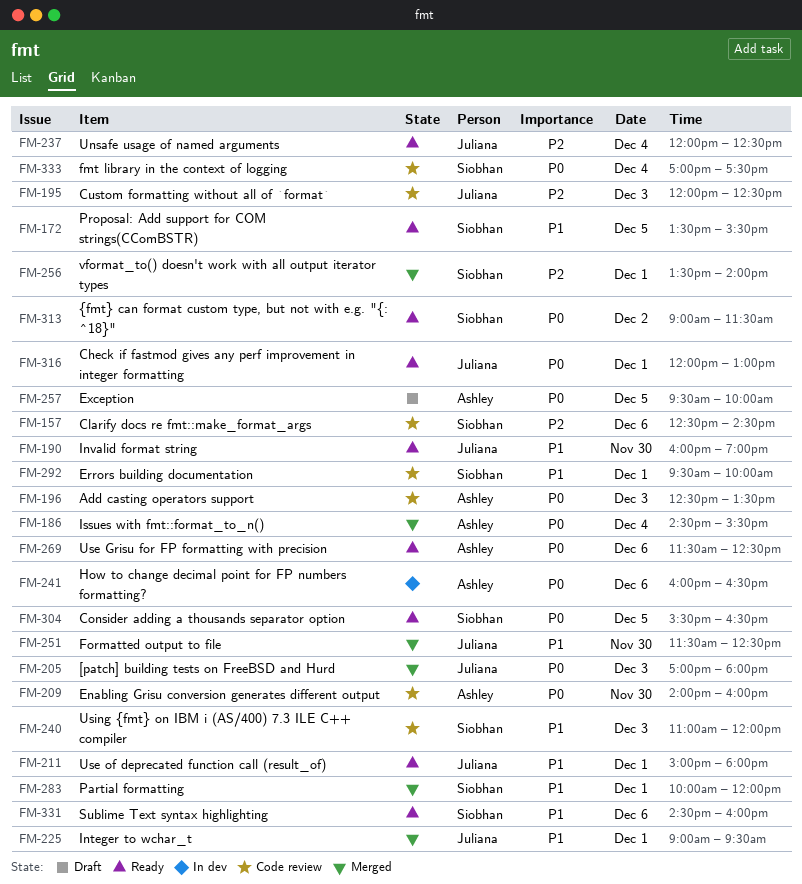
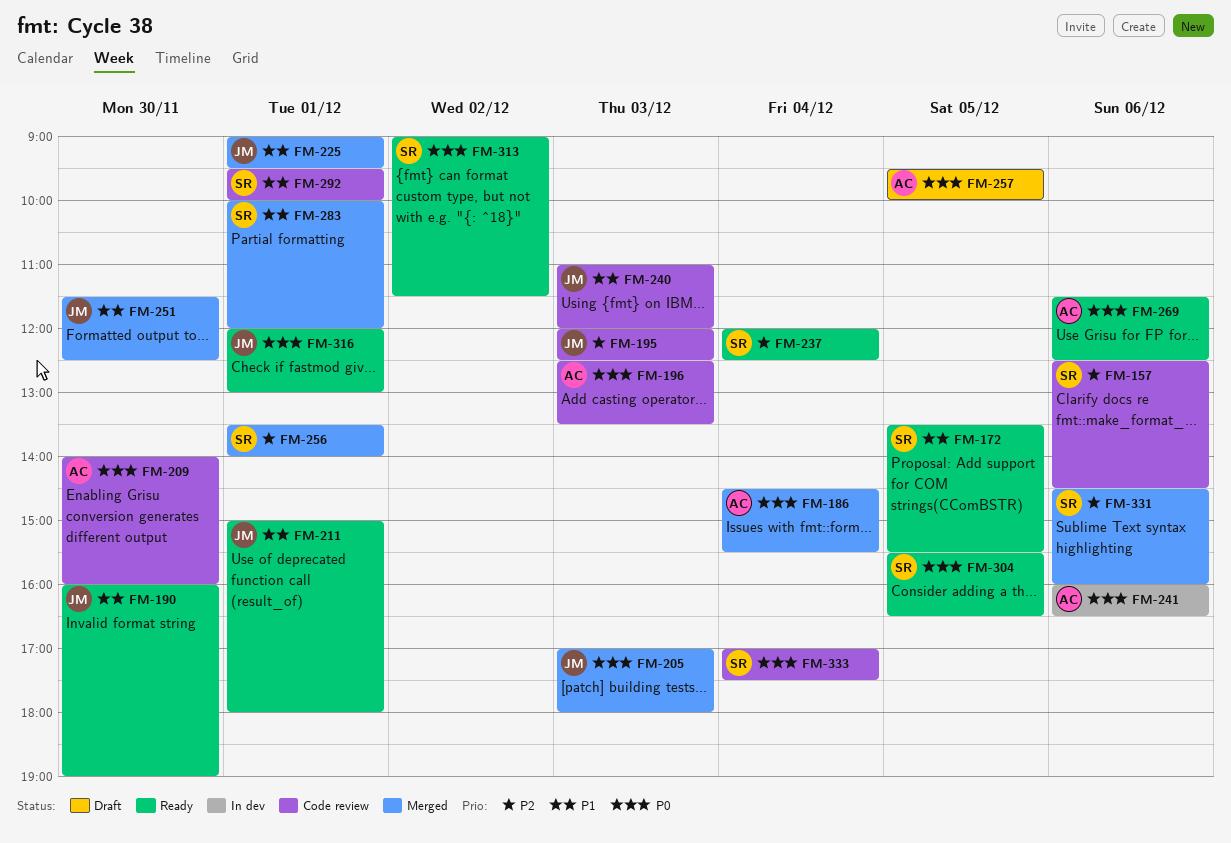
FM-237, owner: Juliana -> Siobhan
FM-240, owner: Siobhan -> Juliana
FM-331, status: Ready -> Merged
FM-331, priority: P1 -> P2

